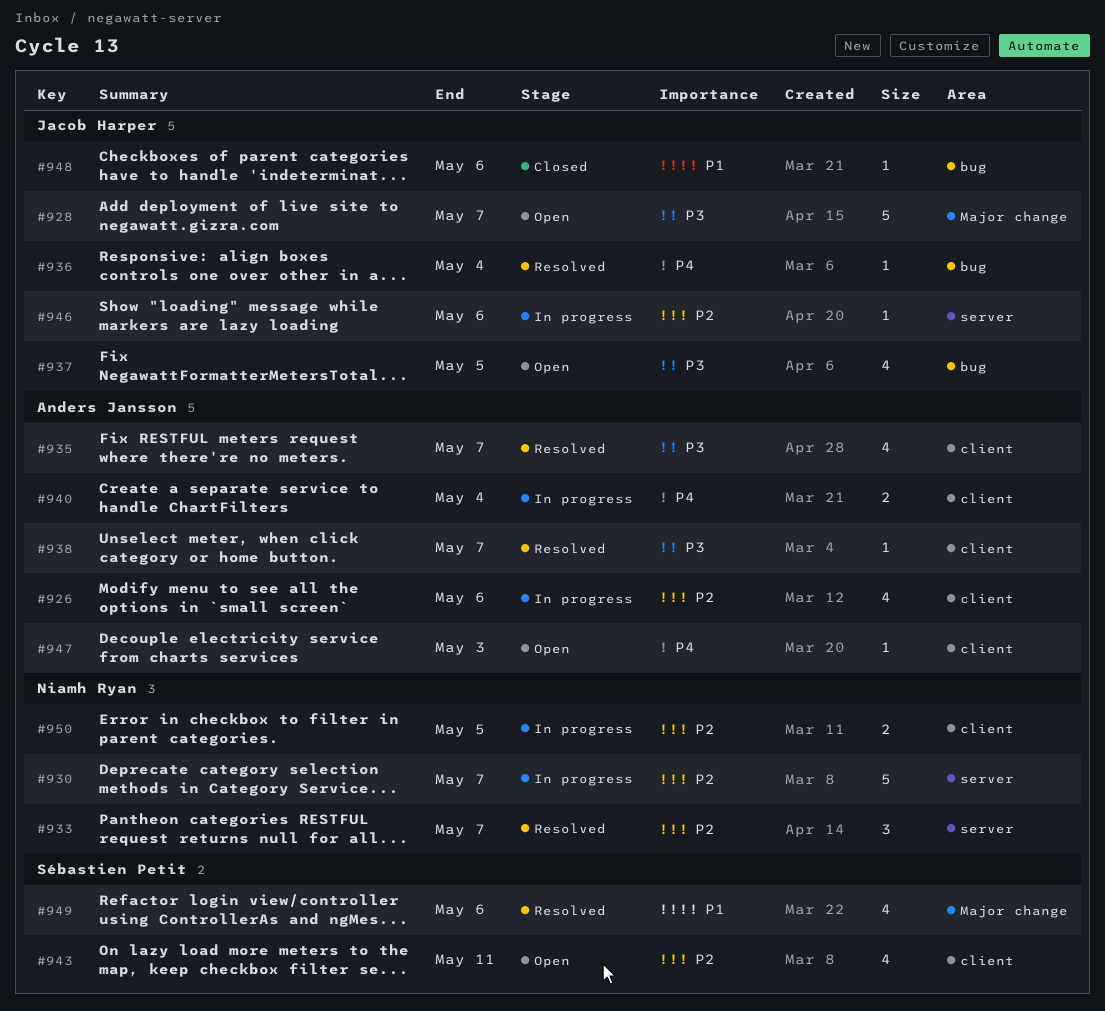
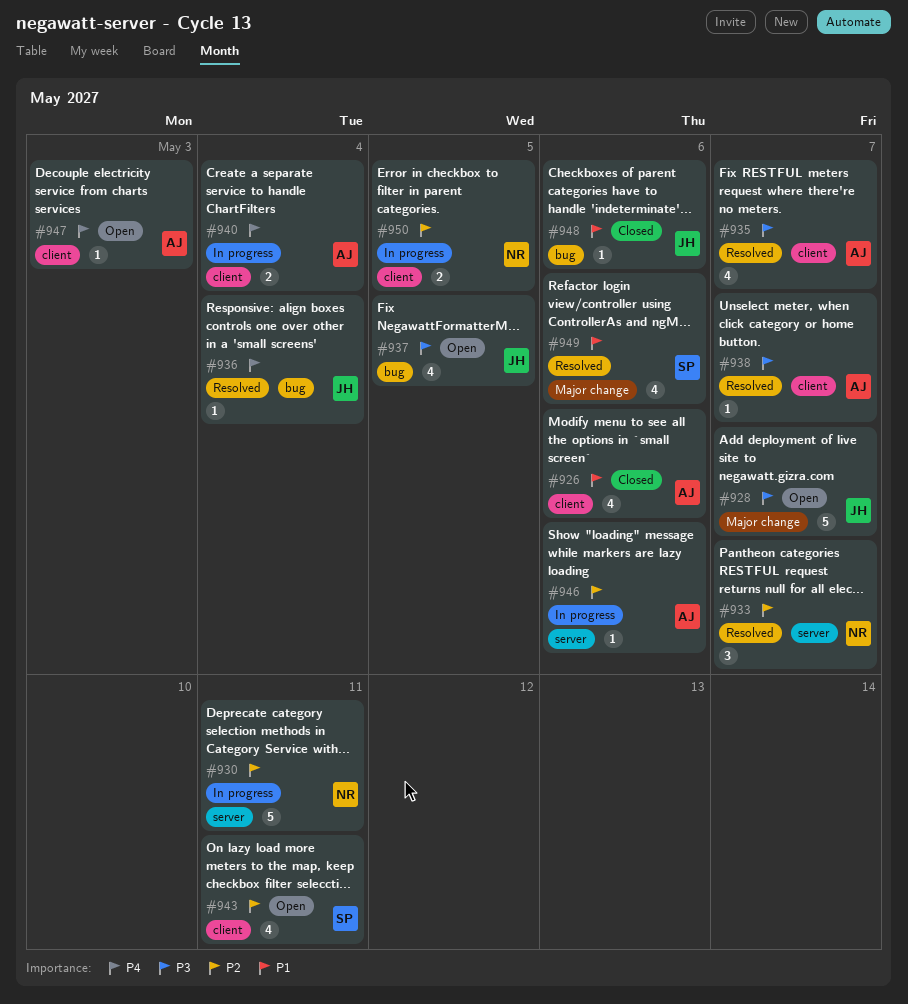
#926, status: In progress -> Closed
#926, priority: P2 -> P1
#930, due: May 7 -> May 11
#946, owner: Jacob Harper -> Anders Jansson

